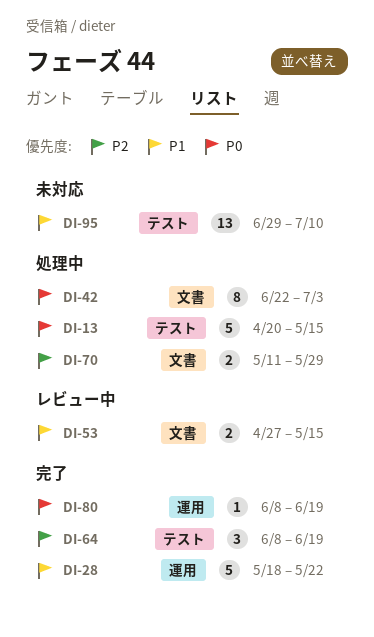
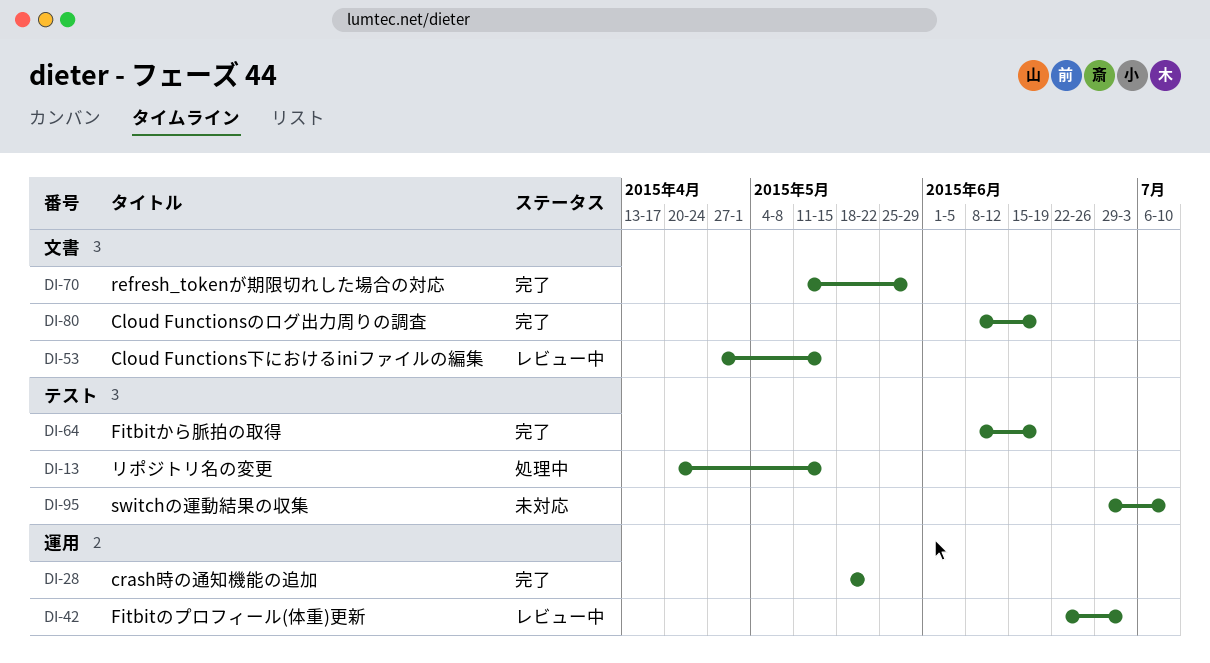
DI-42, status: 処理中 -> レビュー中
DI-42, label: 文書 -> 運用
DI-70, status: 処理中 -> 完了
DI-80, label: 運用 -> 文書

